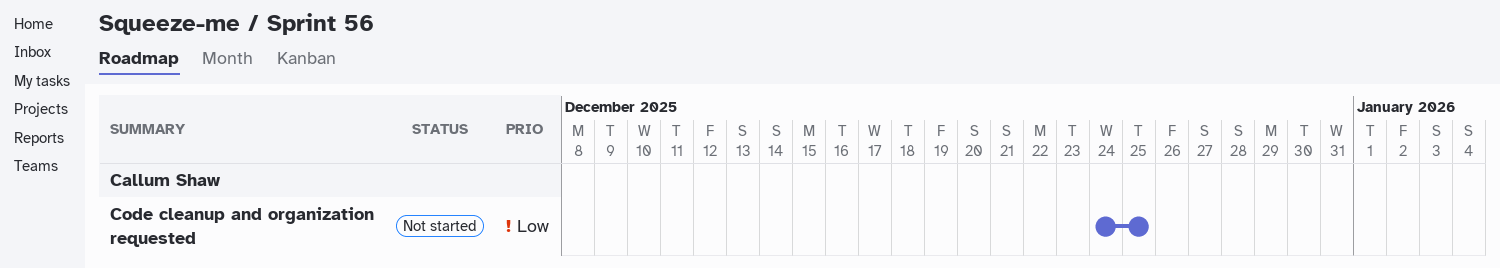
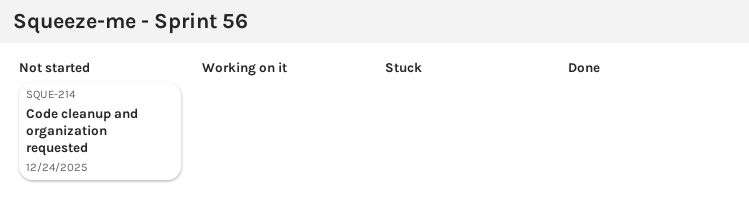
Code cleanup and organization requested, due: Dec 25 -> Dec 24

